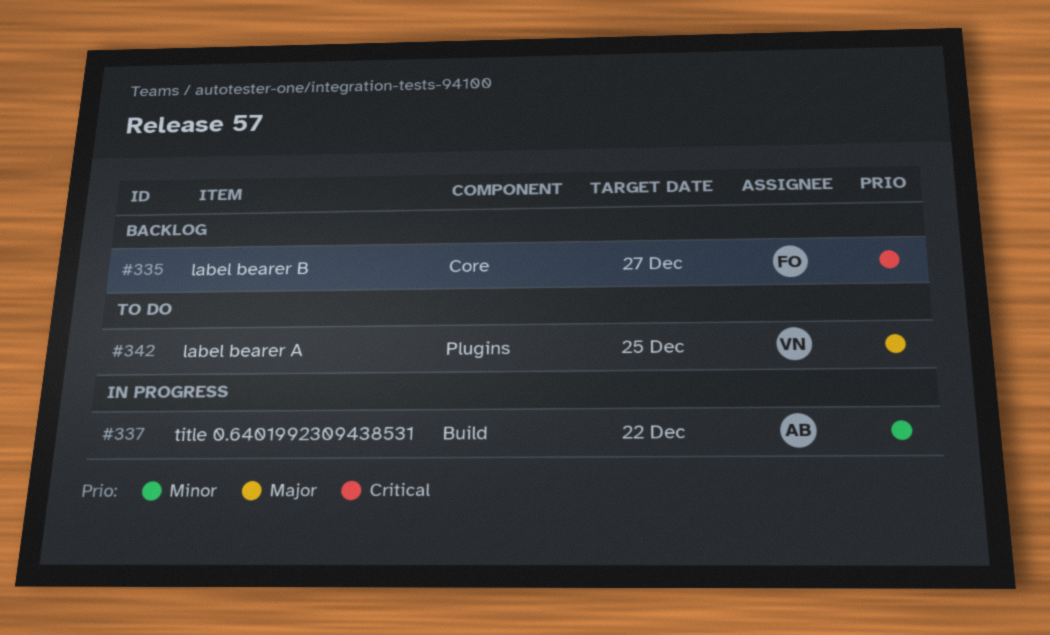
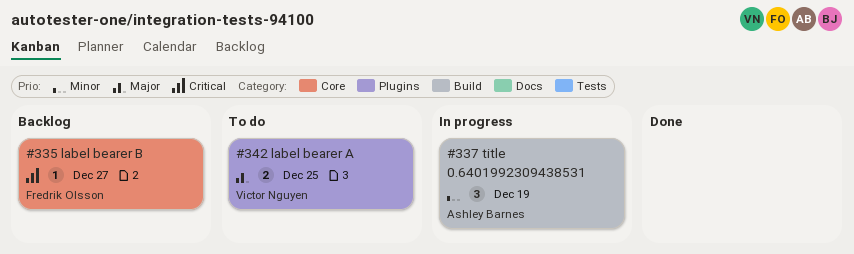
#337, due: Dec 22 -> Dec 19

